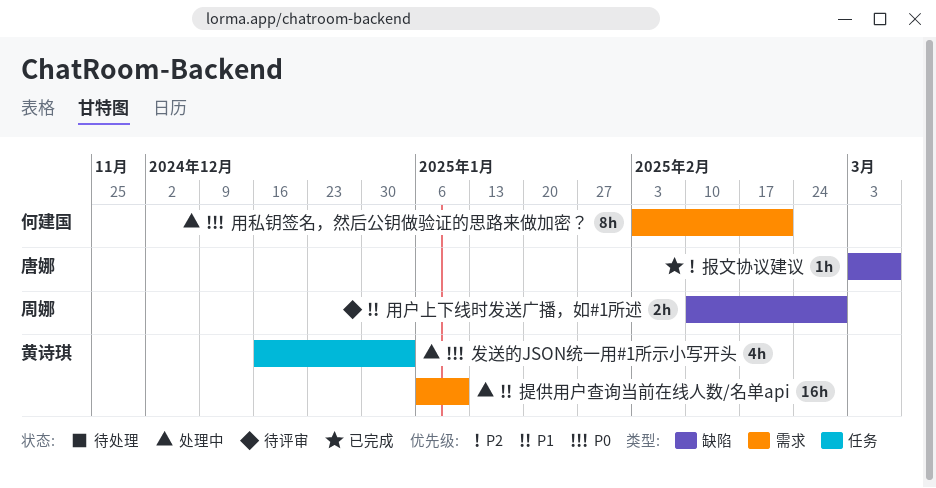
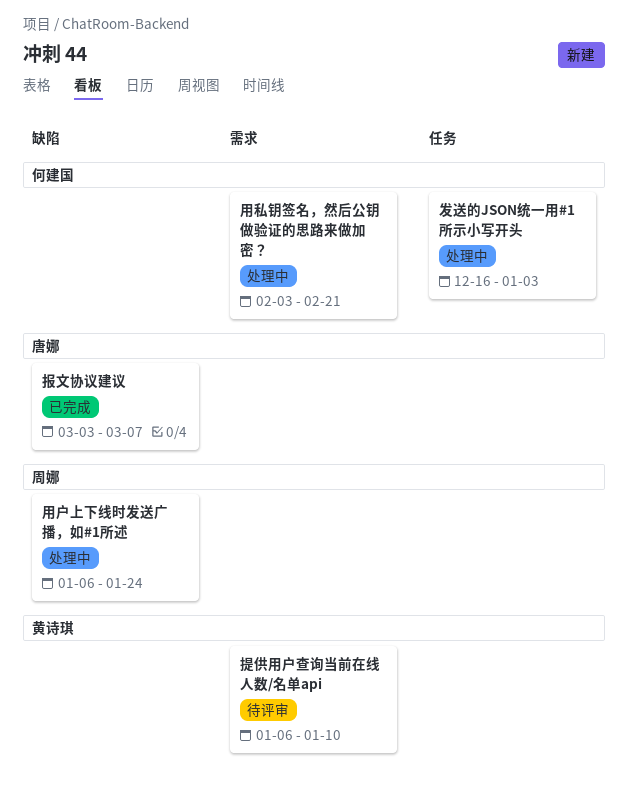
发送的JSON统一用#1所示小写开头, owner: 黄诗琪 -> 何建国
提供用户查询当前在线人数/名单api, status: 处理中 -> 待评审
用户上下线时发送广播，如#1所述, status: 待评审 -> 处理中
用户上下线时发送广播，如#1所述, start: Feb 10 -> Jan 6
用户上下线时发送广播，如#1所述, due: Feb 28 -> Jan 24

